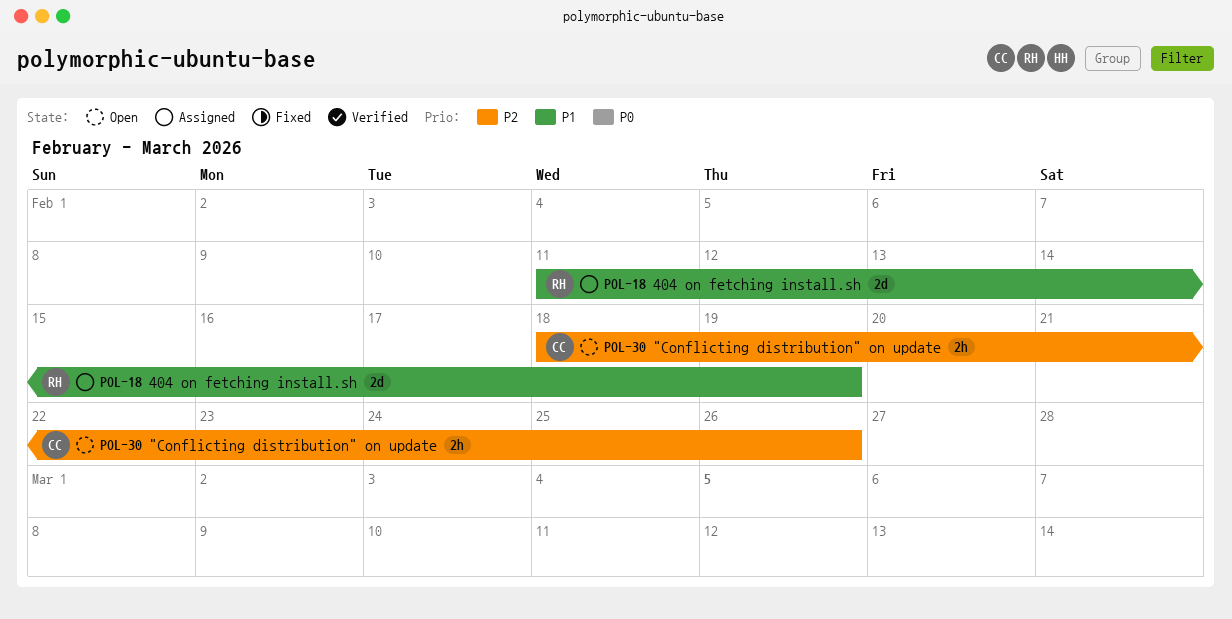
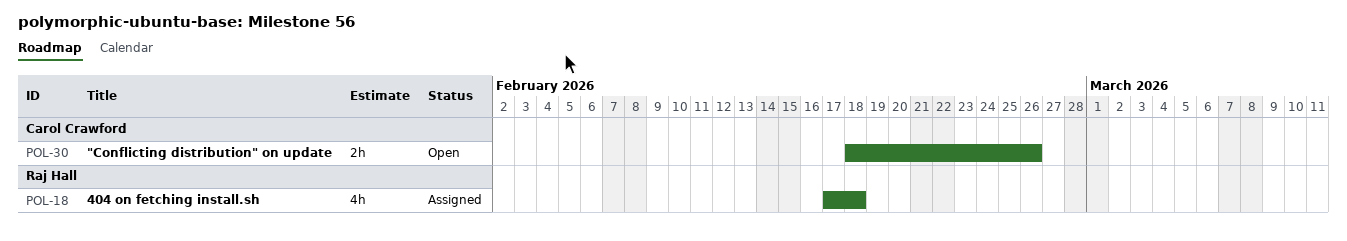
POL-18, estimate: 2d -> 4h
POL-18, start: Feb 11 -> Feb 17
POL-18, due: Feb 19 -> Feb 18

